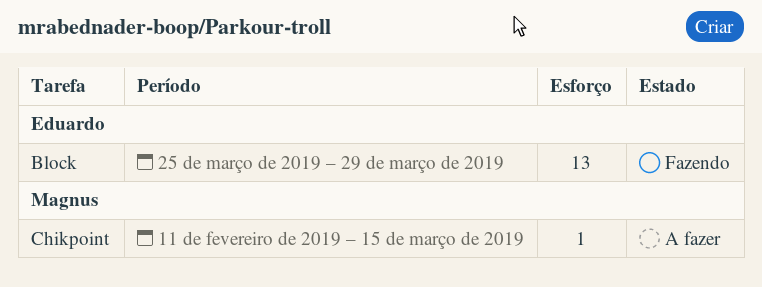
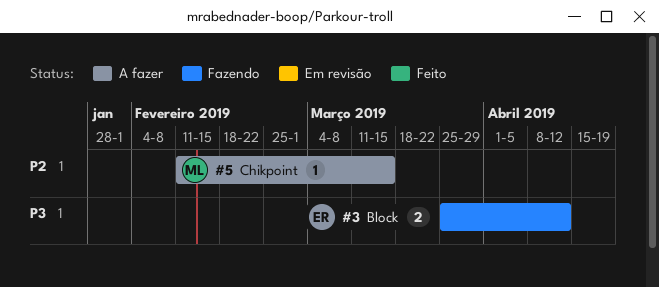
Block, estimate: 13 -> 2
Block, due: Mar 29 -> Apr 12

